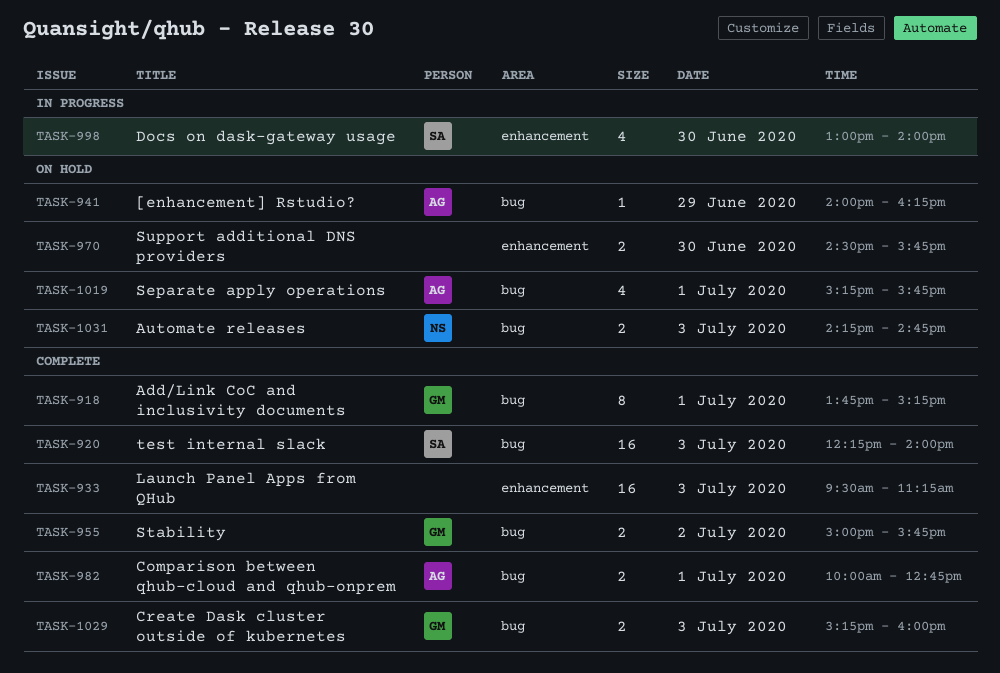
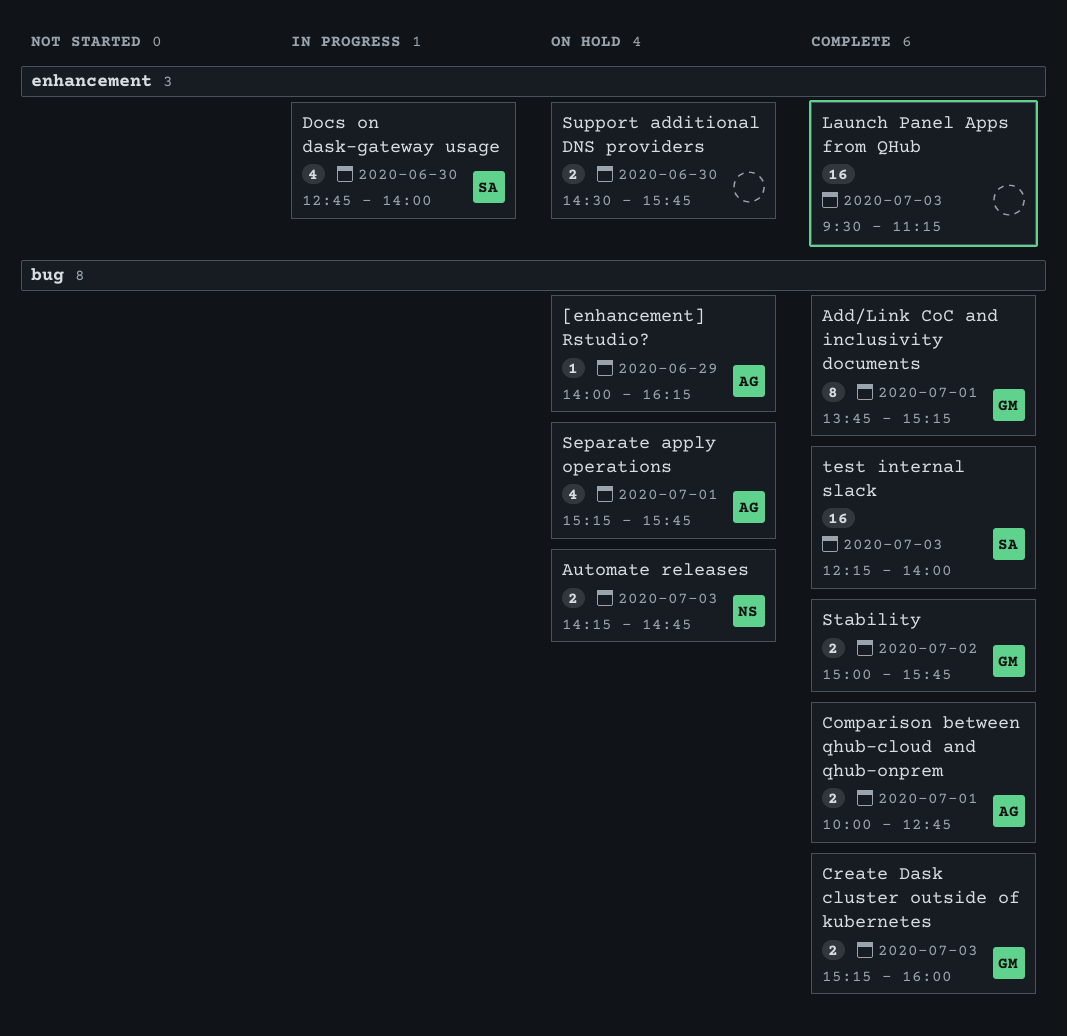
Docs on dask-gateway usage, begins: 13:00 -> 12:45

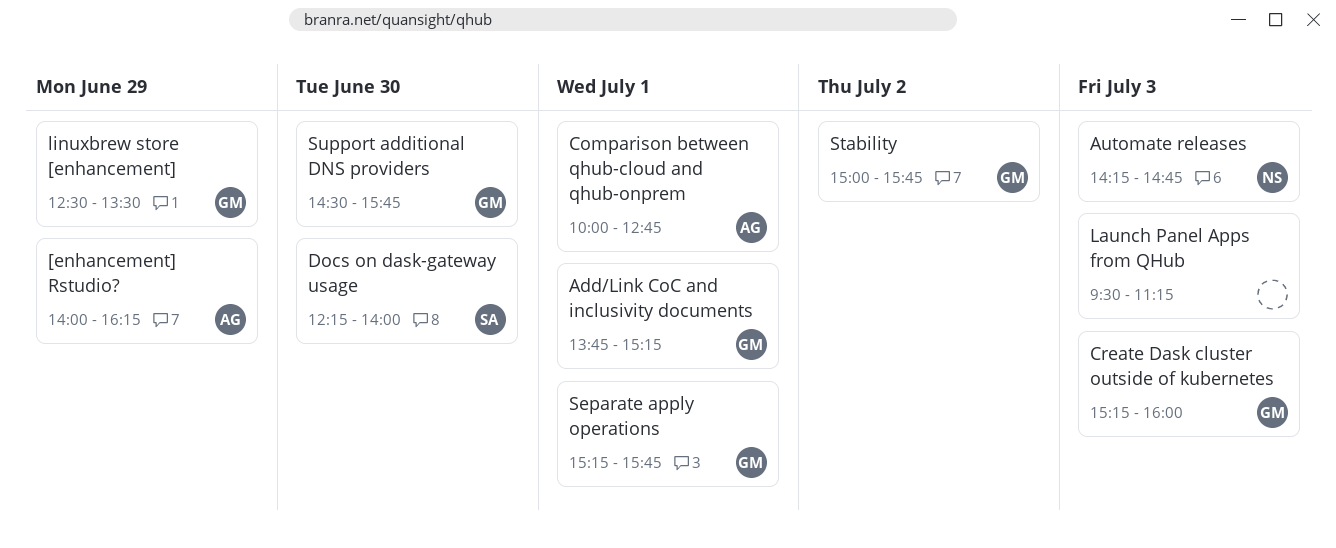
Docs on dask-gateway usage, begins: 12:45 -> 12:15
linuxbrew store [enhancement]: none -> present
Separate apply operations, owner: AG -> GM
Support additional DNS providers, owner: none -> GM
test internal slack: present -> none

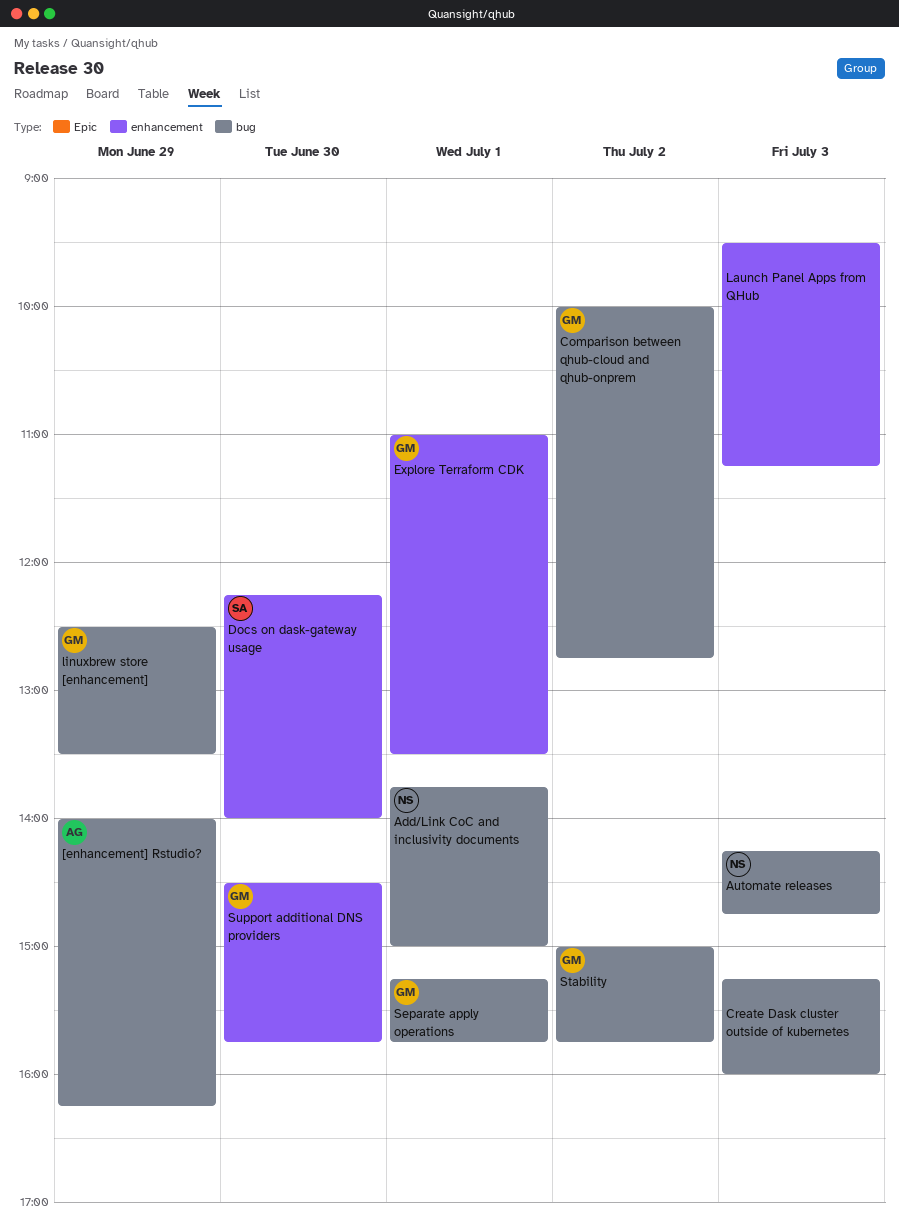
Add/Link CoC and inclusivity documents, owner: GM -> NS
Add/Link CoC and inclusivity documents, ends: 15:15 -> 15:00
Comparison between qhub-cloud and qhub-onprem, owner: AG -> GM
Comparison between qhub-cloud and qhub-onprem, day: Jul 1 -> Jul 2
Create Dask cluster outside of kubernetes, owner: GM -> none
Explore Terraform CDK: none -> present

